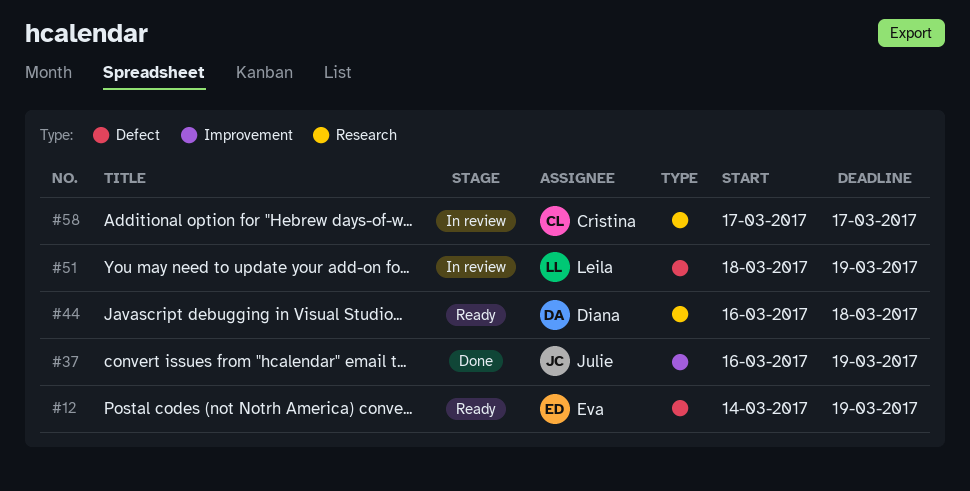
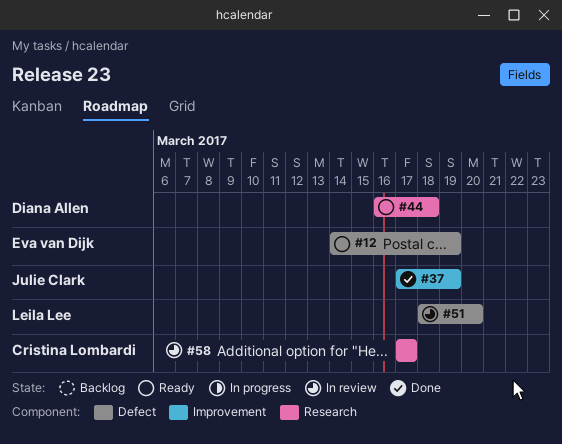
#37, start: Mar 16 -> Mar 17
#51, due: Mar 19 -> Mar 20

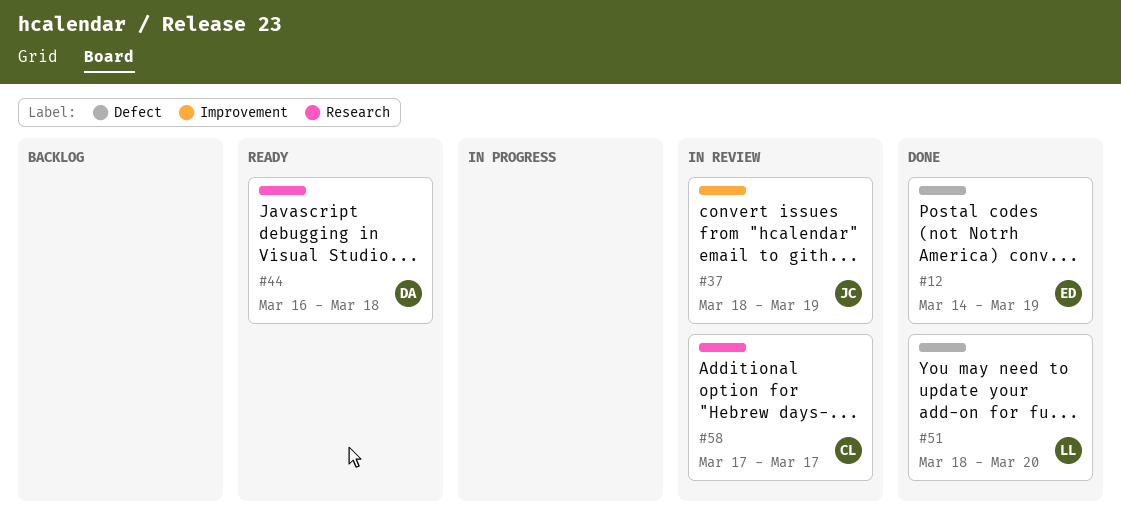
#12, status: Ready -> Done
#37, status: Done -> In review
#37, start: Mar 17 -> Mar 18
#51, status: In review -> Done

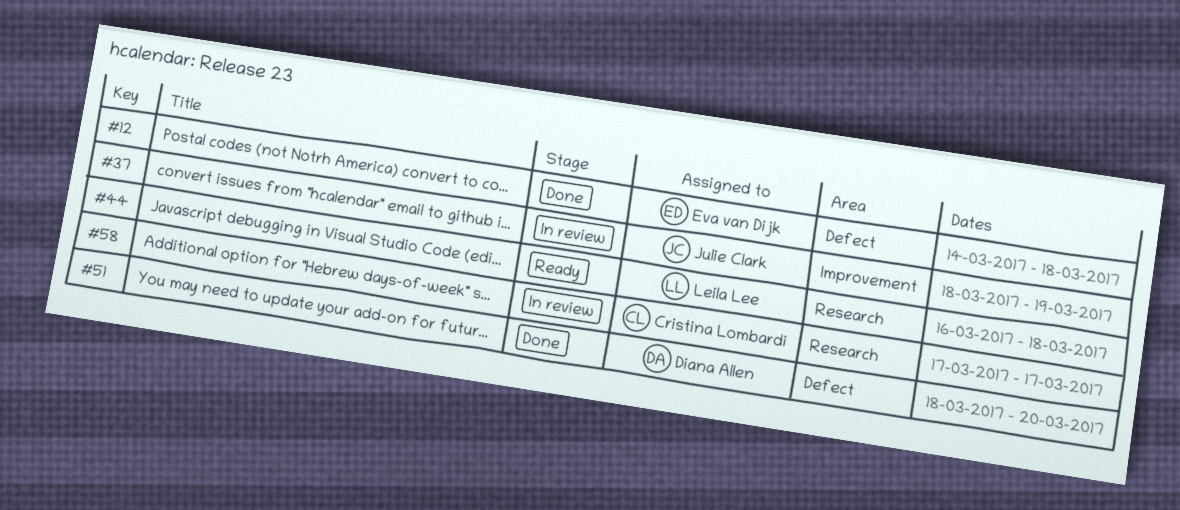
#12, due: Mar 19 -> Mar 18
#44, owner: Diana Allen -> Leila Lee
#51, owner: Leila Lee -> Diana Allen

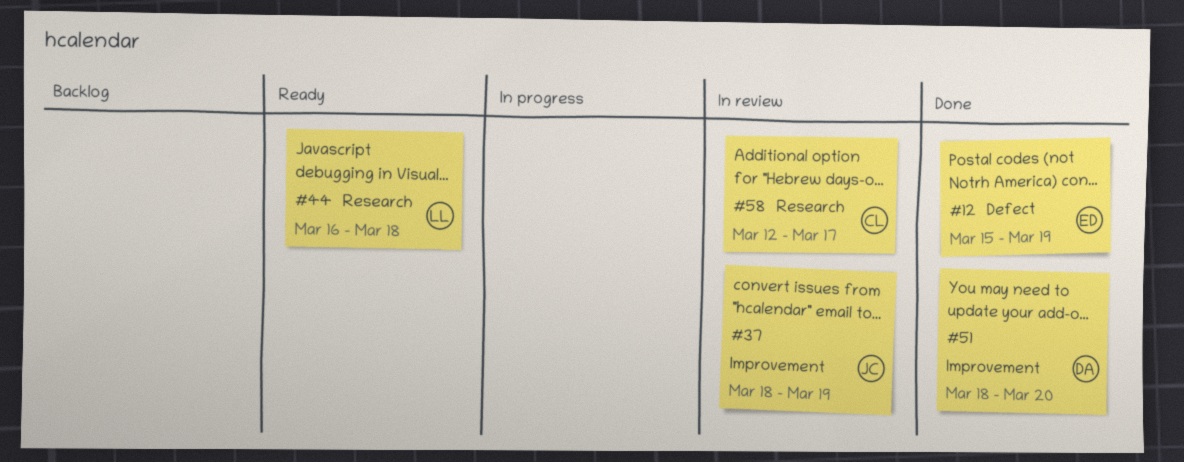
#12, start: Mar 14 -> Mar 15
#12, due: Mar 18 -> Mar 19
#51, label: Defect -> Improvement
#58, start: Mar 17 -> Mar 12

